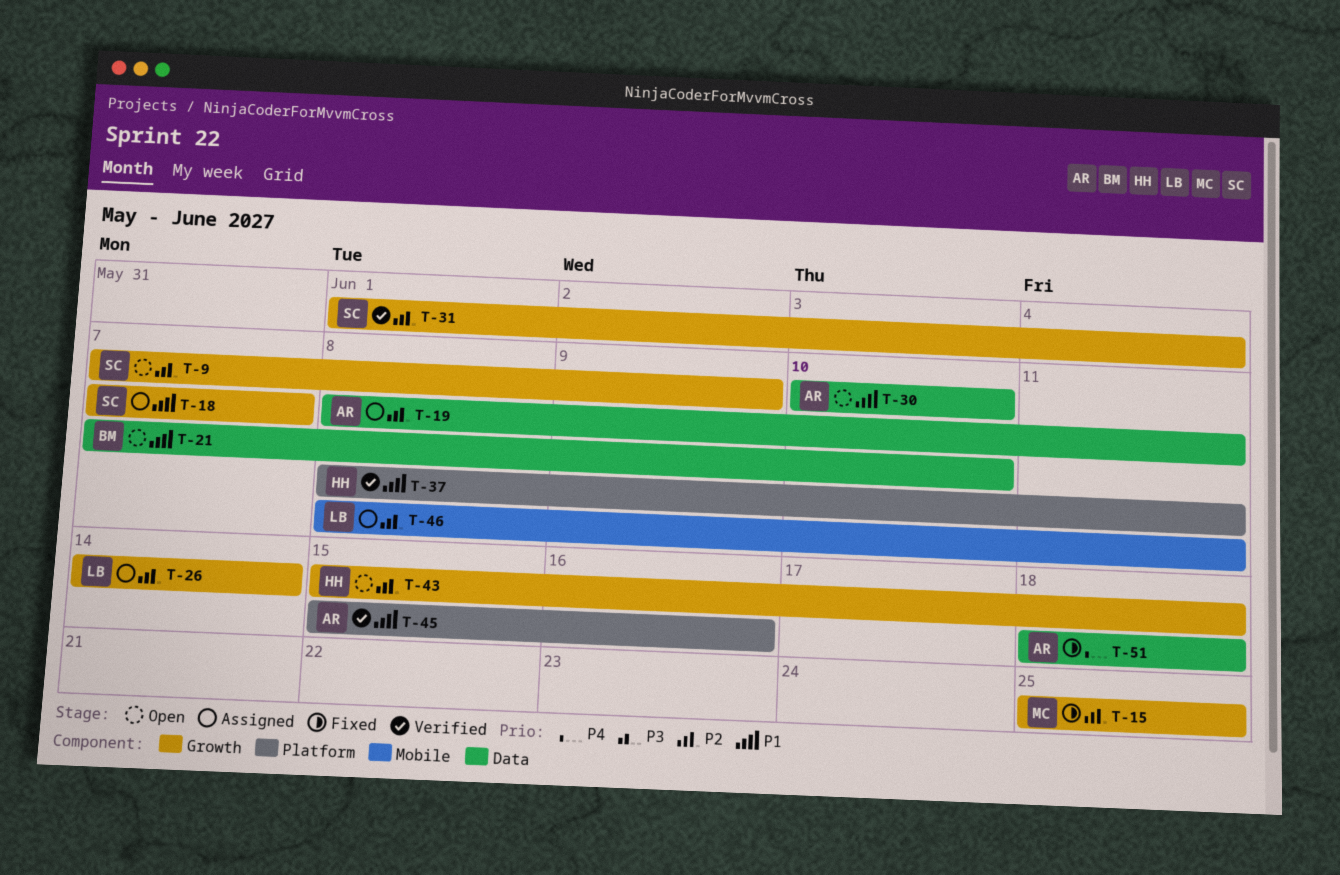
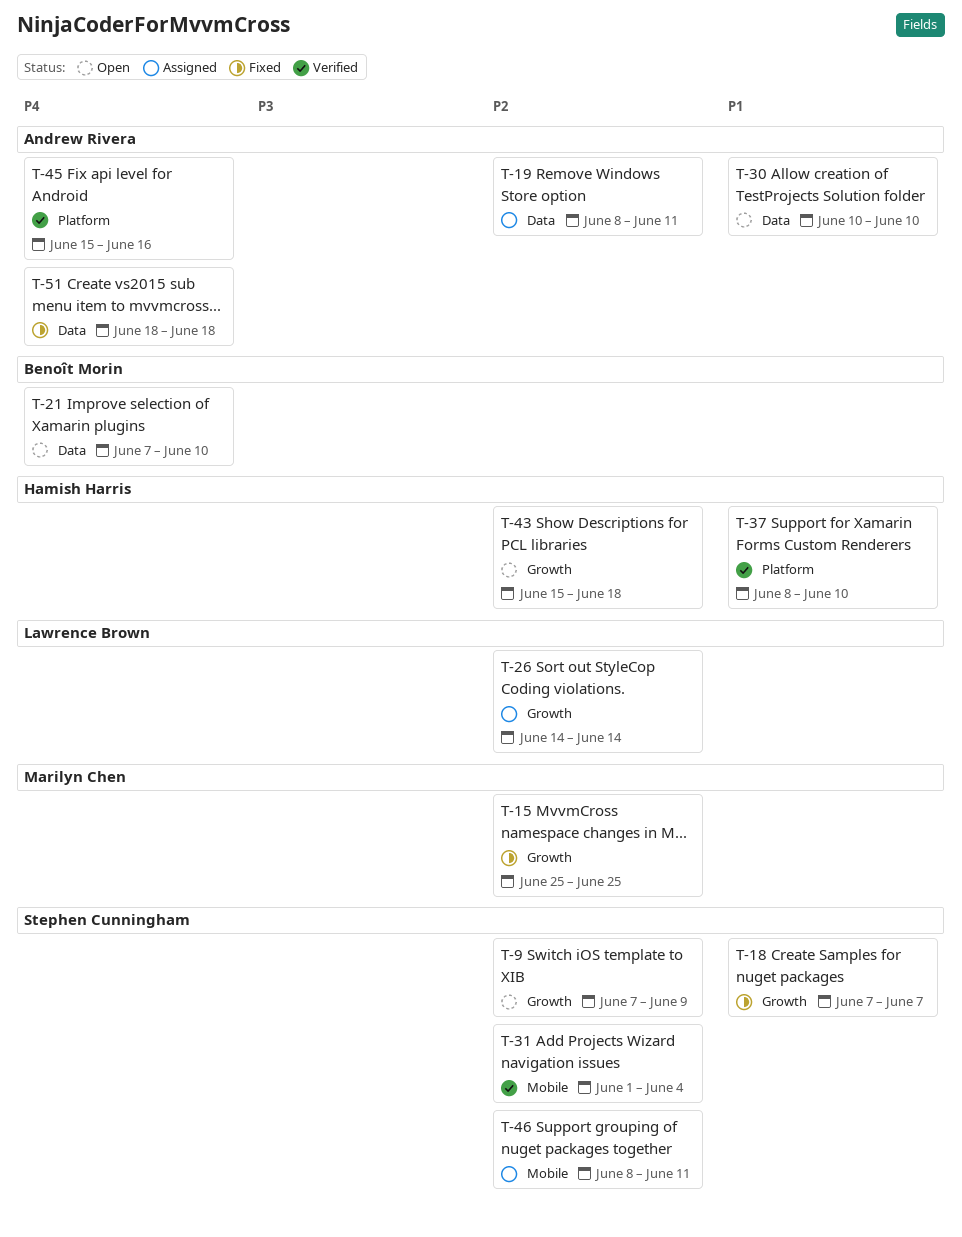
T-18, status: Assigned -> Fixed
T-21, priority: P1 -> P4
T-31, label: Growth -> Mobile
T-37, due: Jun 11 -> Jun 10
T-45, priority: P1 -> P4
T-46, owner: Lawrence Brown -> Stephen Cunningham

